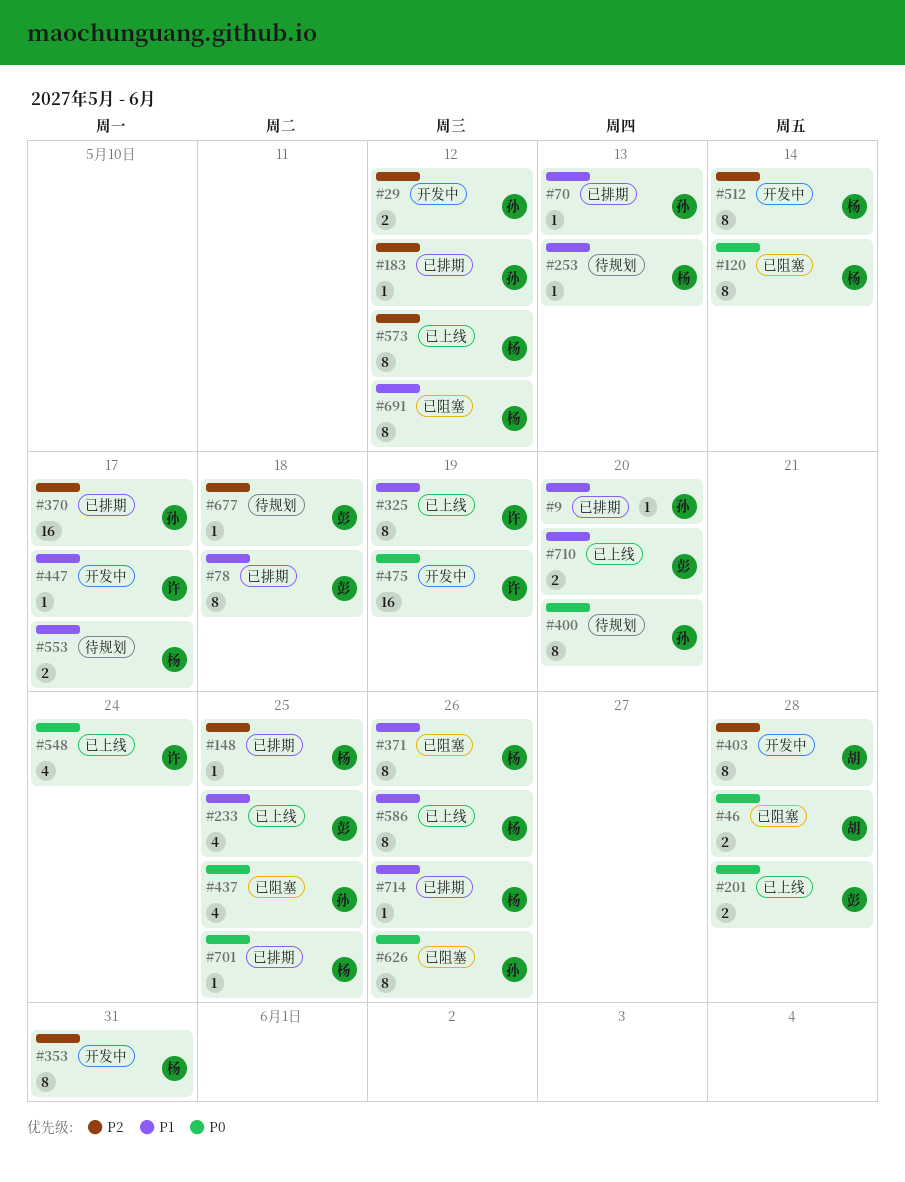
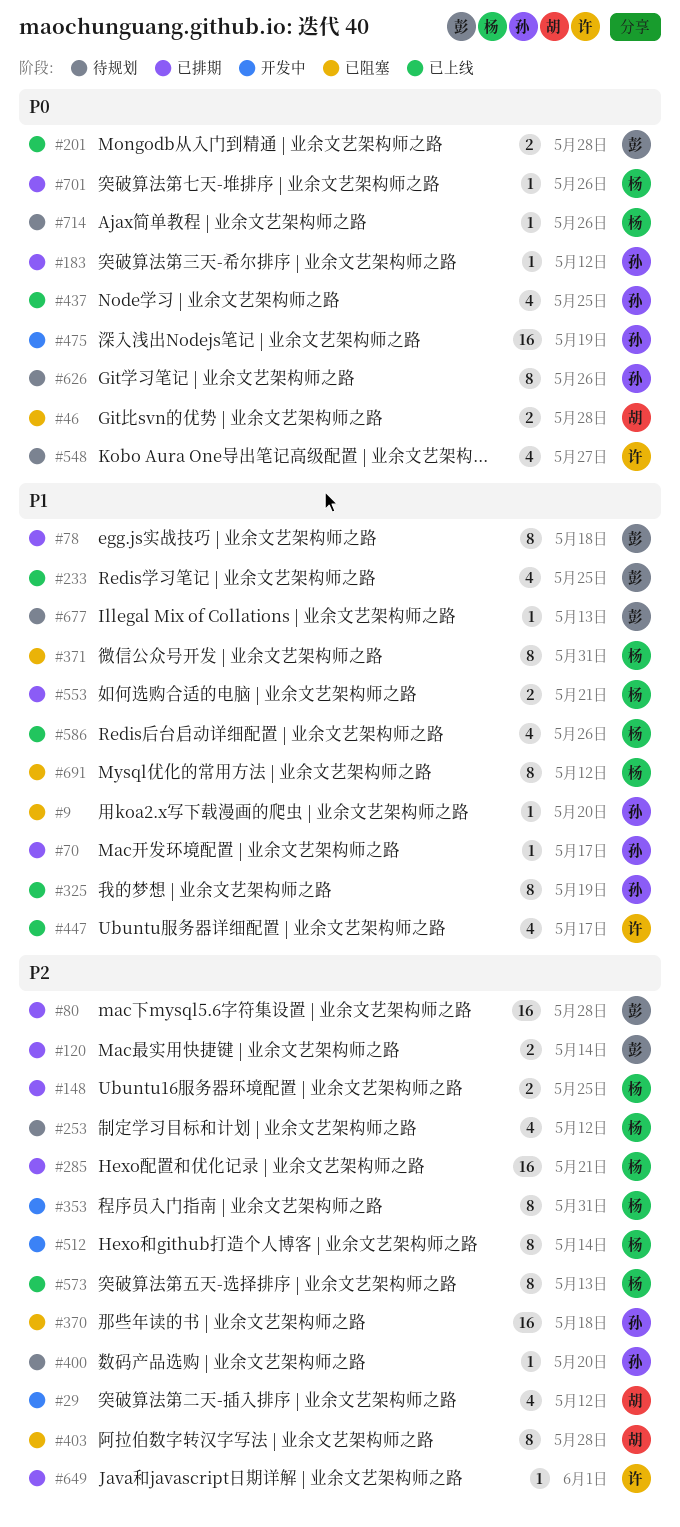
#9, status: 已排期 -> 已阻塞
#29, owner: 孙 -> 胡
#29, estimate: 2 -> 4
#70, due: May 13 -> May 17
#80: none -> present
#120, status: 已阻塞 -> 已排期
#120, owner: 杨 -> 彭
#120, priority: P0 -> P2
#120, estimate: 8 -> 2
#148, estimate: 1 -> 2
#183, priority: P2 -> P0
#253, priority: P1 -> P2
#253, estimate: 1 -> 4
#253, due: May 13 -> May 12
#285: none -> present
#325, owner: 许 -> 孙
#370, status: 已排期 -> 已阻塞
#370, due: May 17 -> May 18
#371, due: May 26 -> May 31
#400, priority: P0 -> P2
#400, estimate: 8 -> 1
#403, status: 开发中 -> 已阻塞
#437, status: 已阻塞 -> 已上线
#447, status: 开发中 -> 已上线
#447, estimate: 1 -> 4
#475, owner: 许 -> 孙
#548, status: 已上线 -> 待规划
#548, due: May 24 -> May 27
#553, status: 待规划 -> 已排期
#553, due: May 17 -> May 21
#573, due: May 12 -> May 13
#586, estimate: 8 -> 4
#626, status: 已阻塞 -> 待规划
#649: none -> present
#677, priority: P2 -> P1
#677, due: May 18 -> May 13
#701, due: May 25 -> May 26
#710: present -> none
#714, status: 已排期 -> 待规划
#714, priority: P1 -> P0

